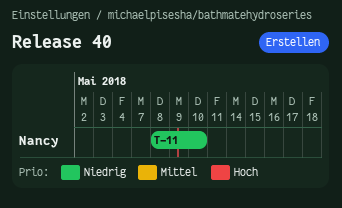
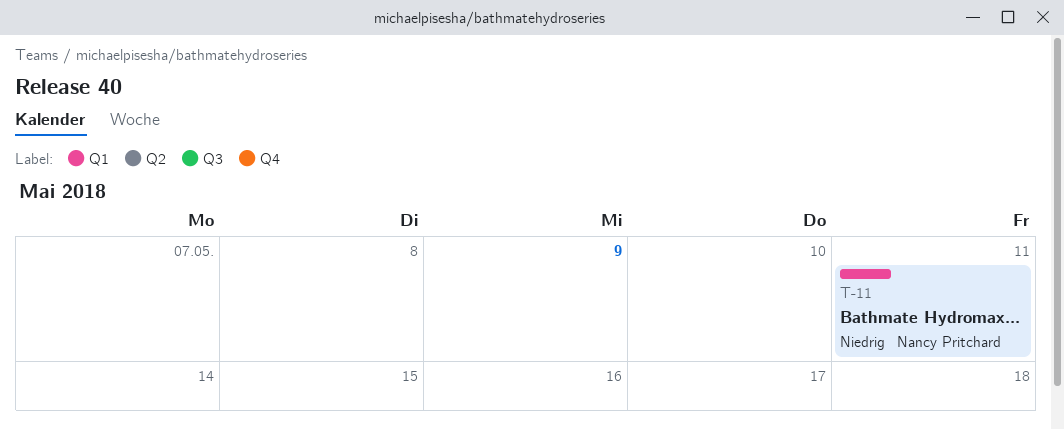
T-11, due: May 10 -> May 11

